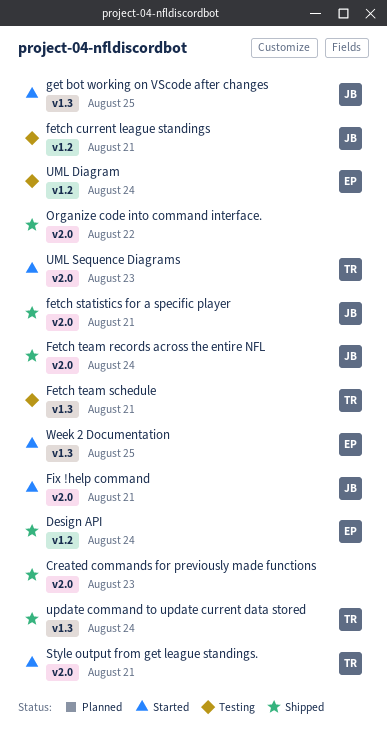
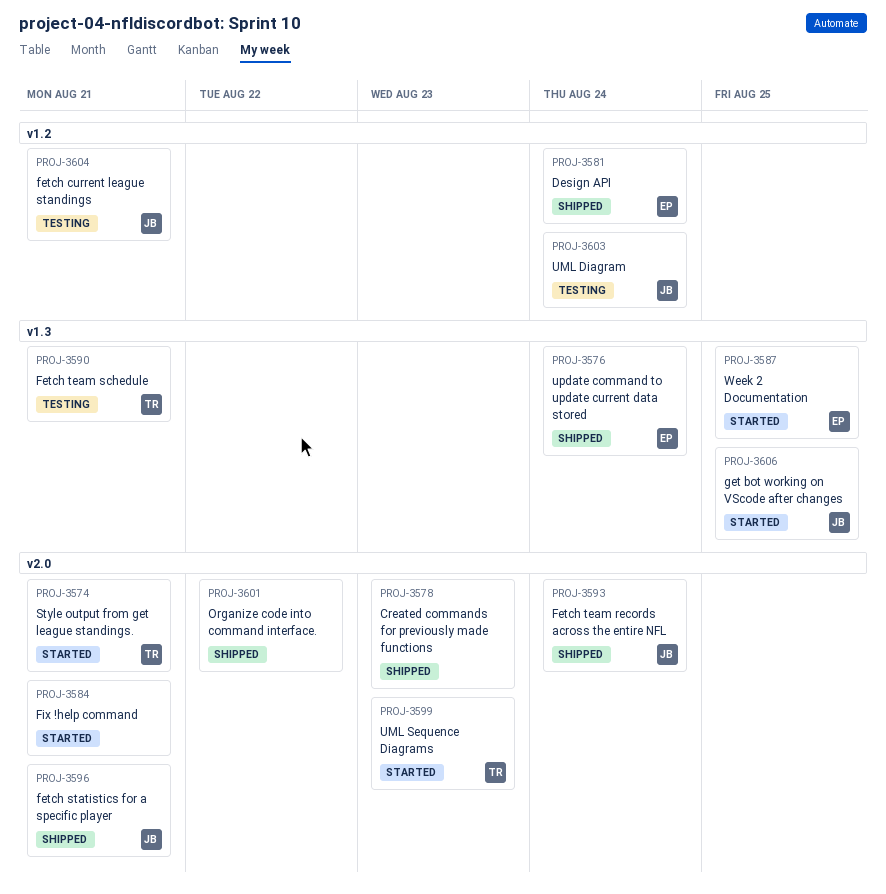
Fix !help command, owner: JB -> none
UML Diagram, owner: EP -> JB
update command to update current data stored, owner: TR -> EP

